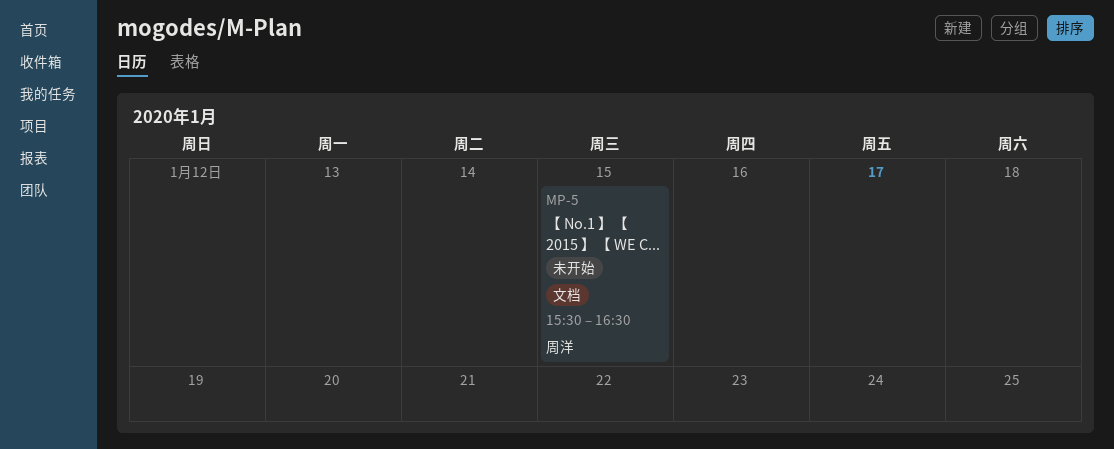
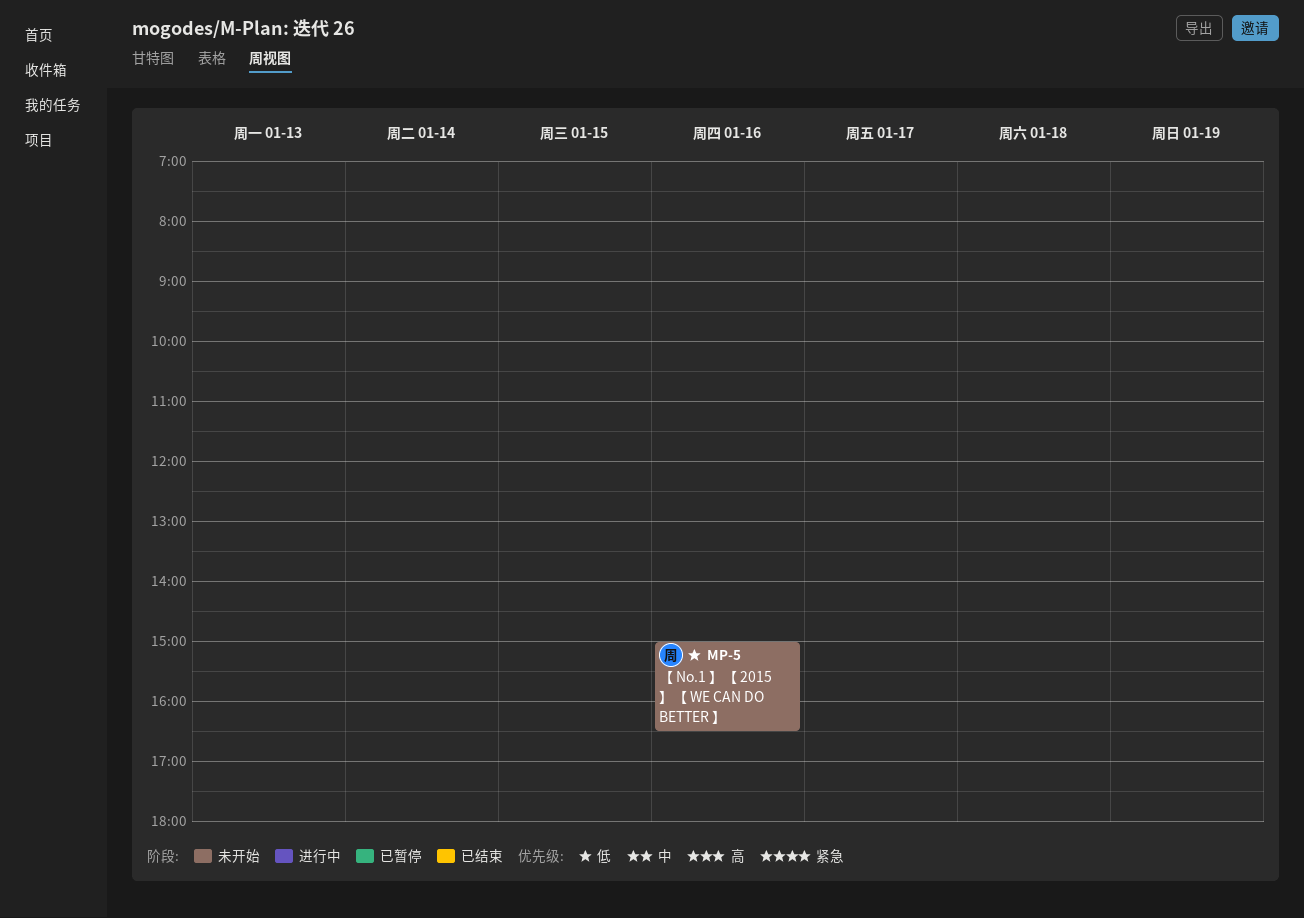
MP-5, day: Jan 15 -> Jan 16
MP-5, begins: 15:30 -> 15:00

